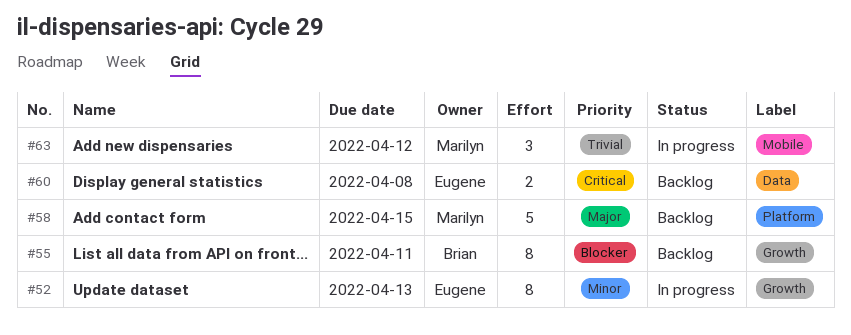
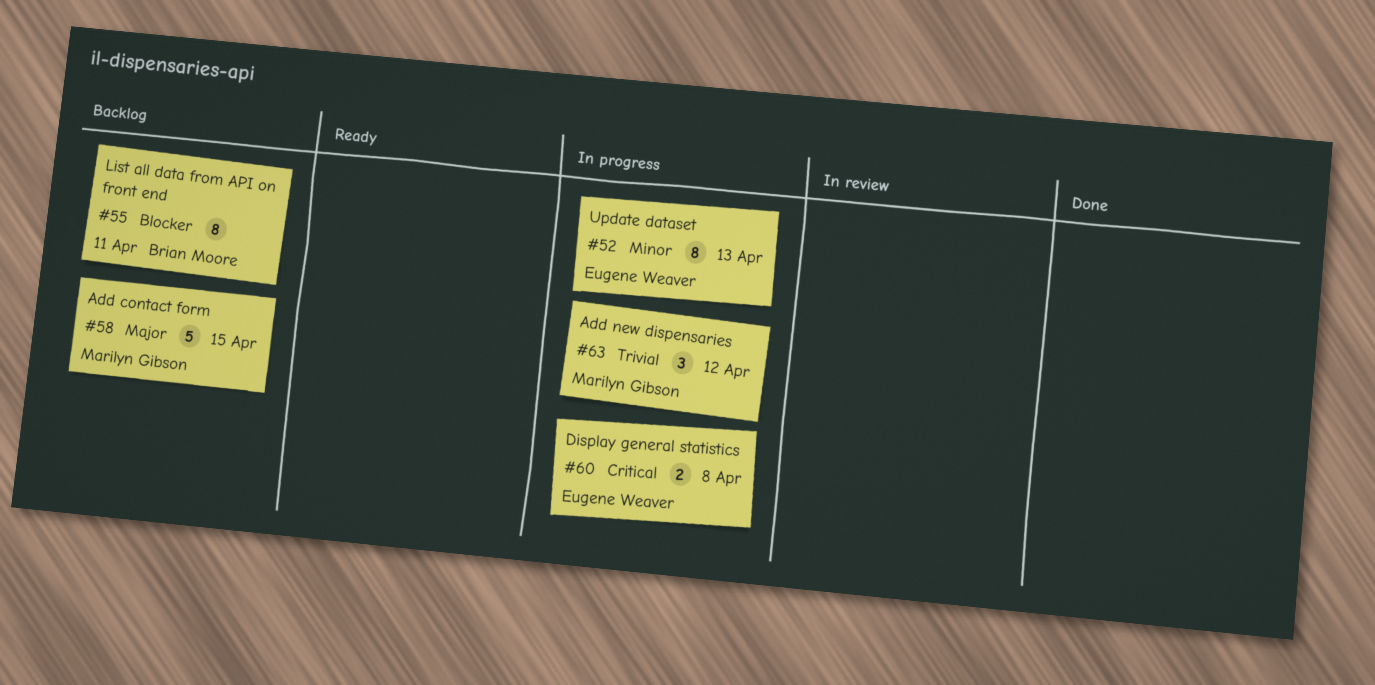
#60, status: Backlog -> In progress

